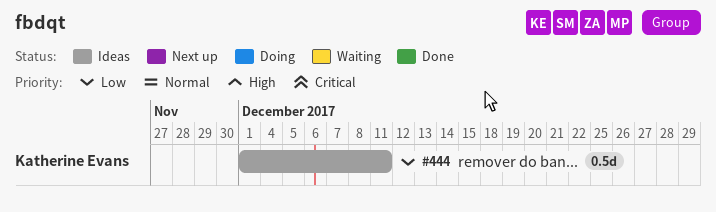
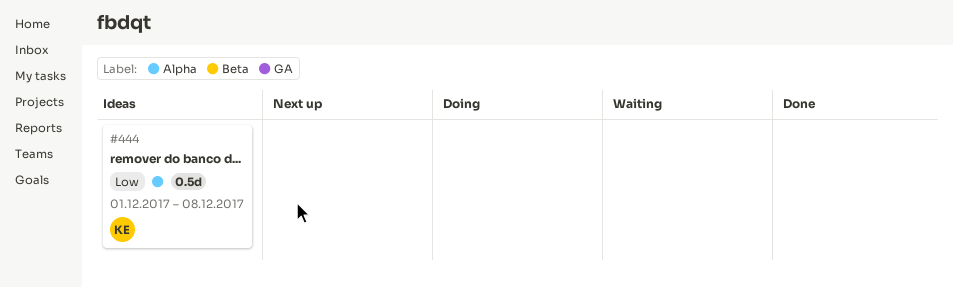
#444, due: Dec 11 -> Dec 8

